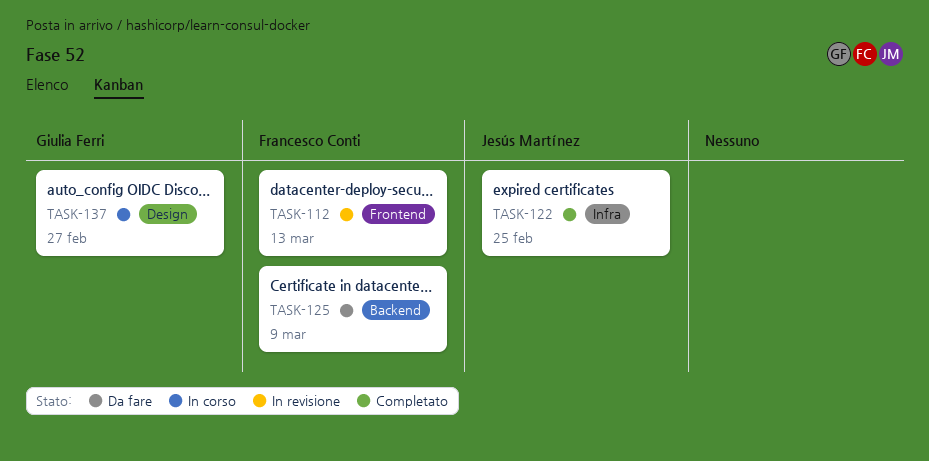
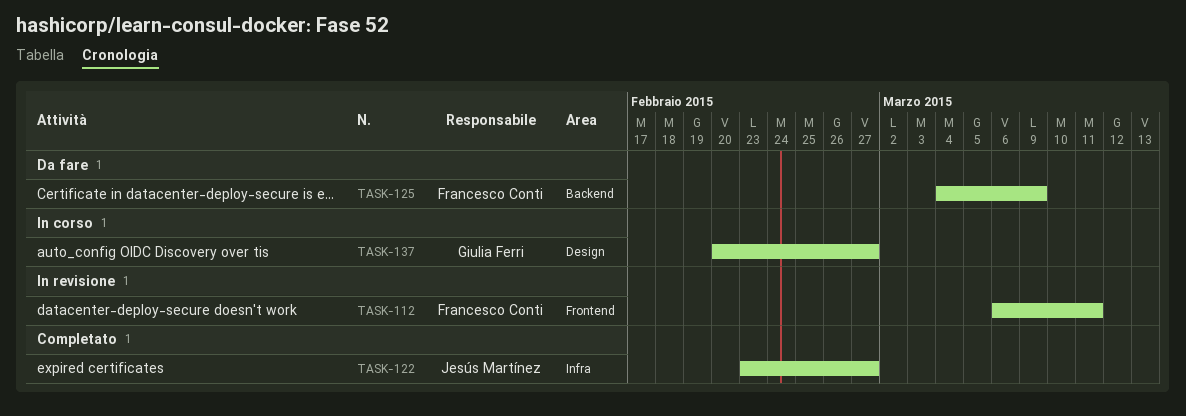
TASK-112, due: Mar 13 -> Mar 11
TASK-122, due: Feb 25 -> Feb 27

